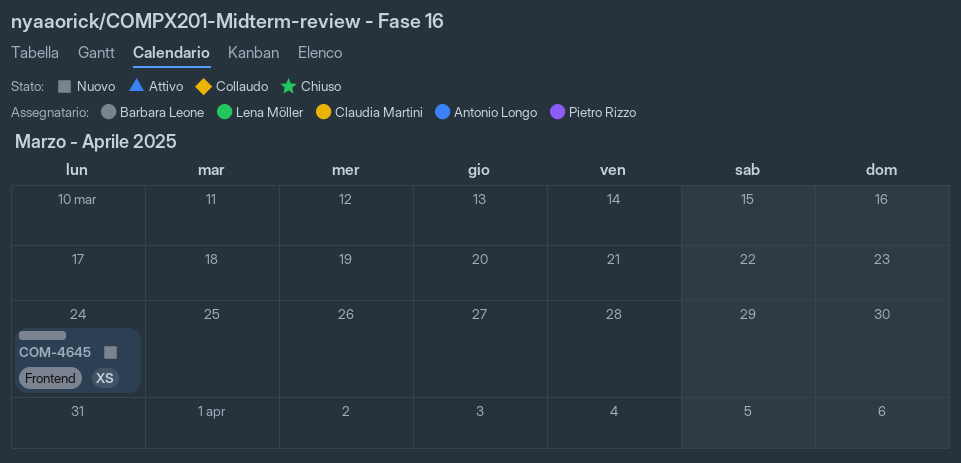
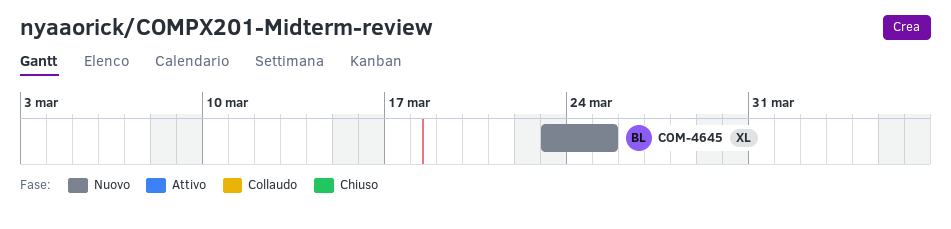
COM-4645, estimate: XS -> XL
COM-4645, due: Mar 24 -> Mar 25

